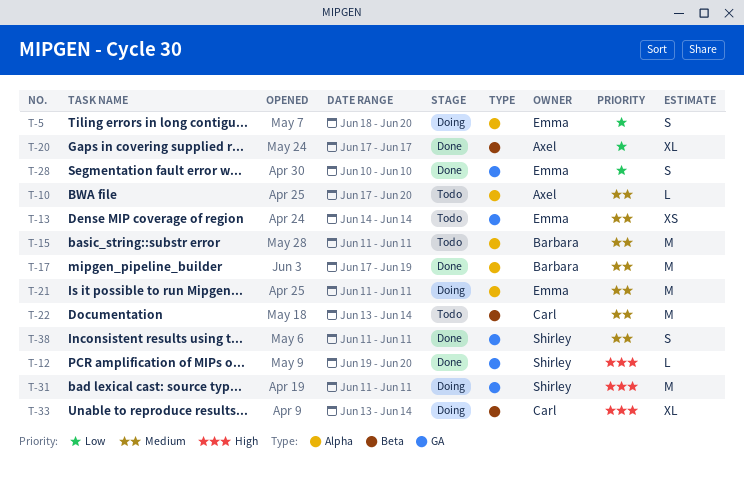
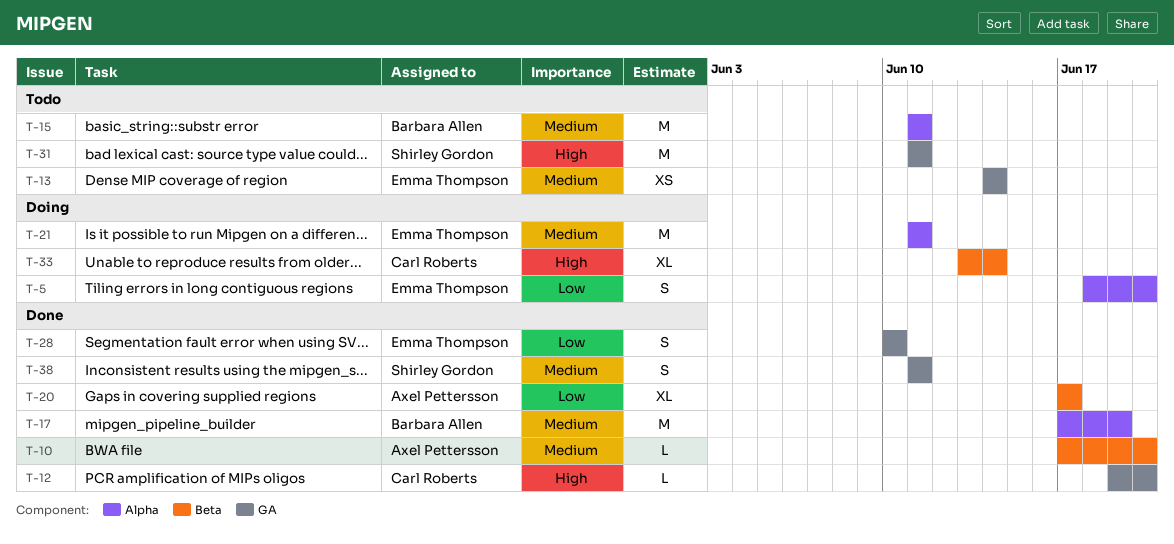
T-10, status: Todo -> Done
T-10, label: Alpha -> Beta
T-12, owner: Shirley Gordon -> Carl Roberts
T-22: present -> none
T-31, status: Doing -> Todo

